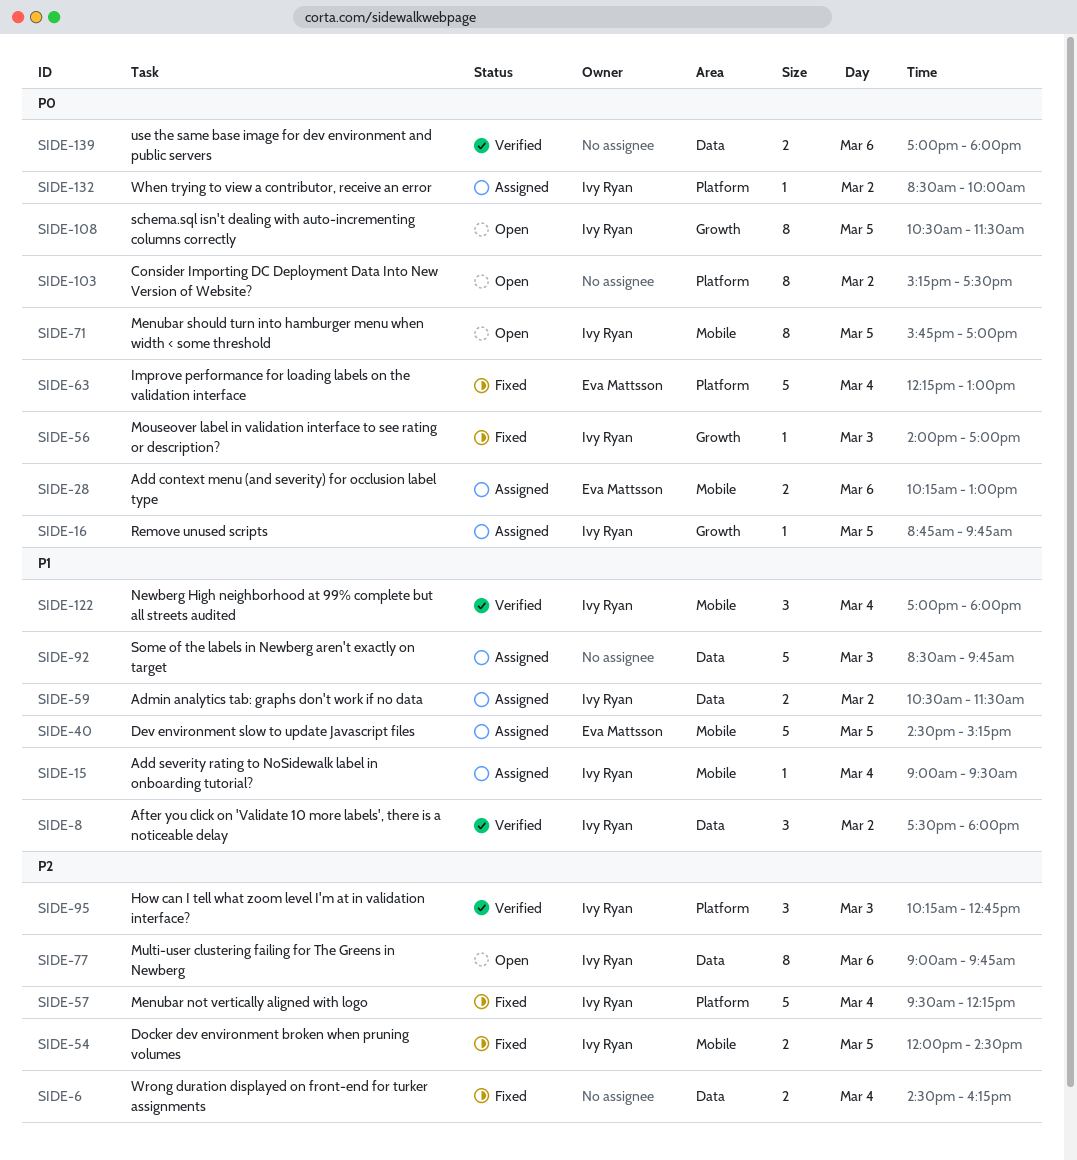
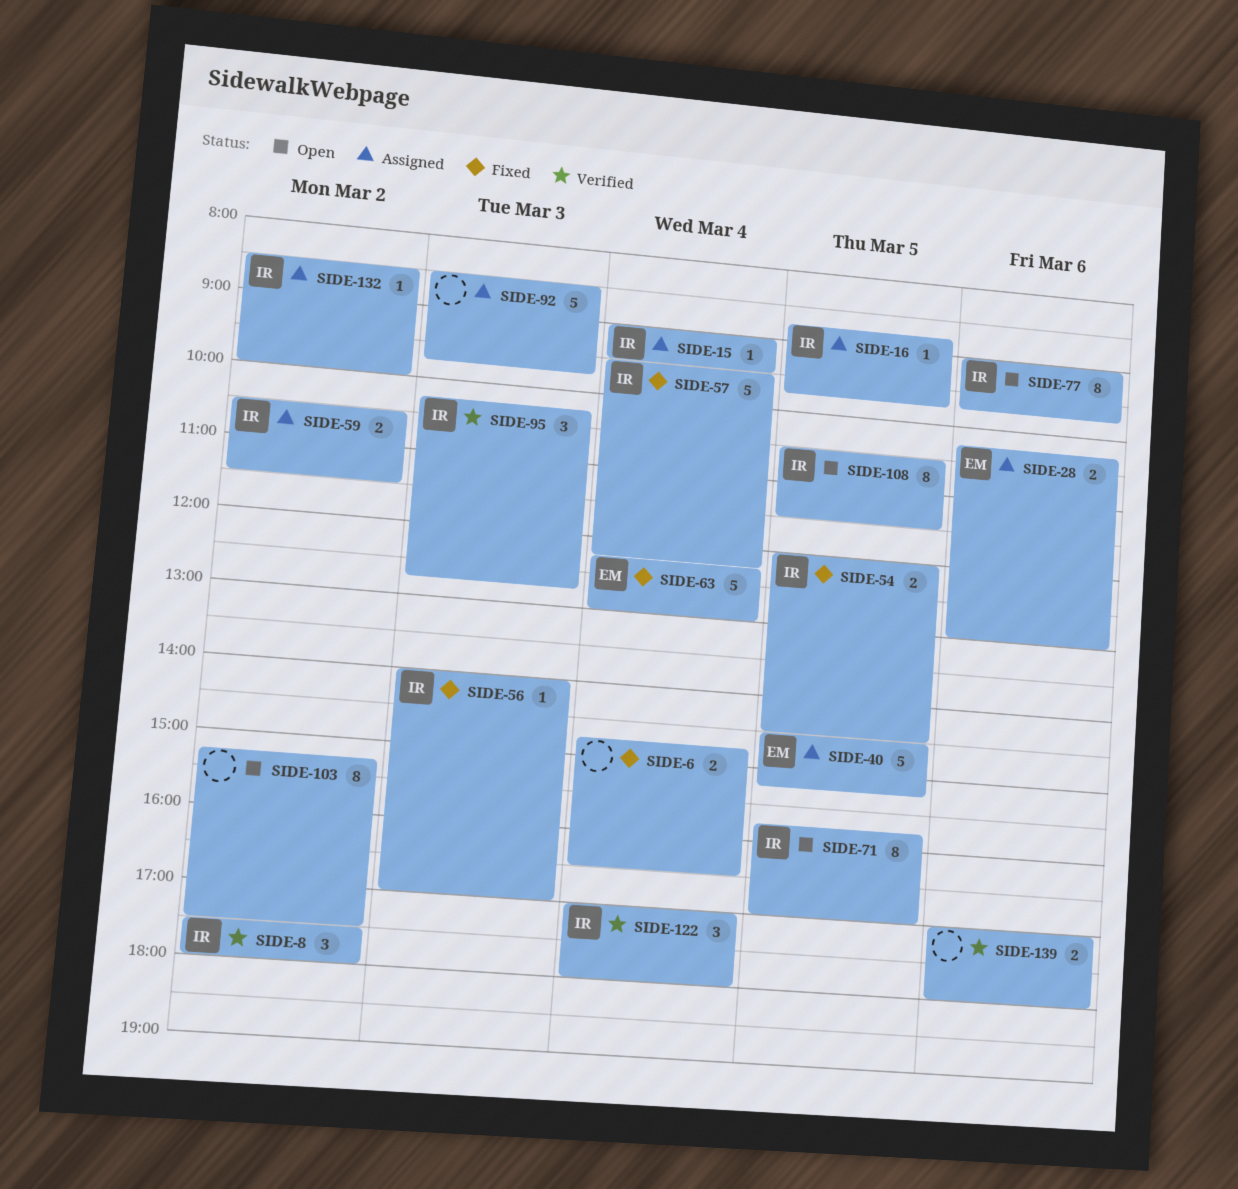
SIDE-6, begins: 14:30 -> 14:45
SIDE-6, ends: 16:15 -> 16:30

